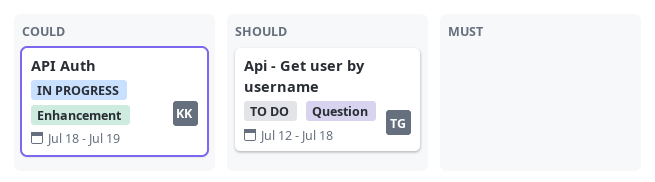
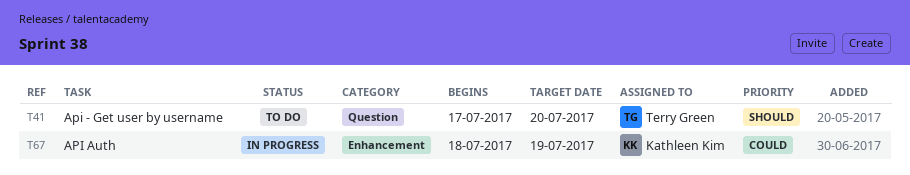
Api - Get user by username, start: Jul 12 -> Jul 17
Api - Get user by username, due: Jul 18 -> Jul 20

